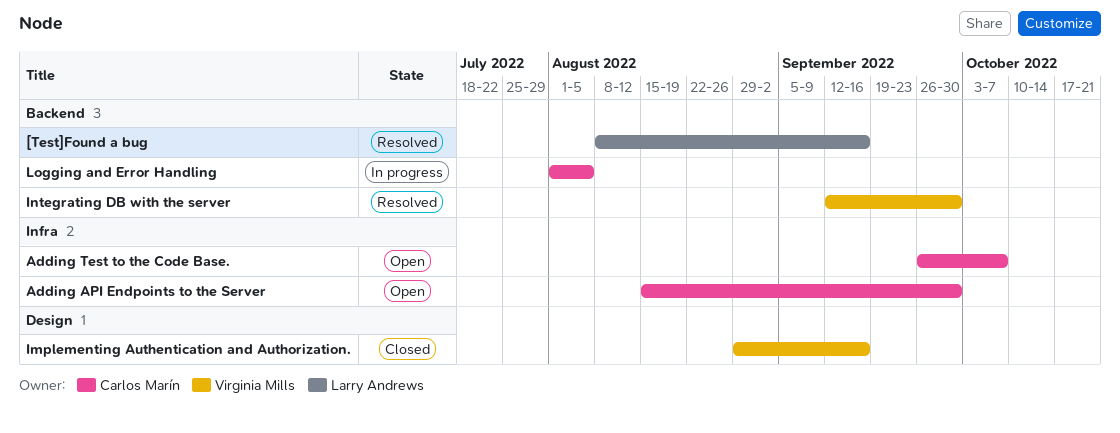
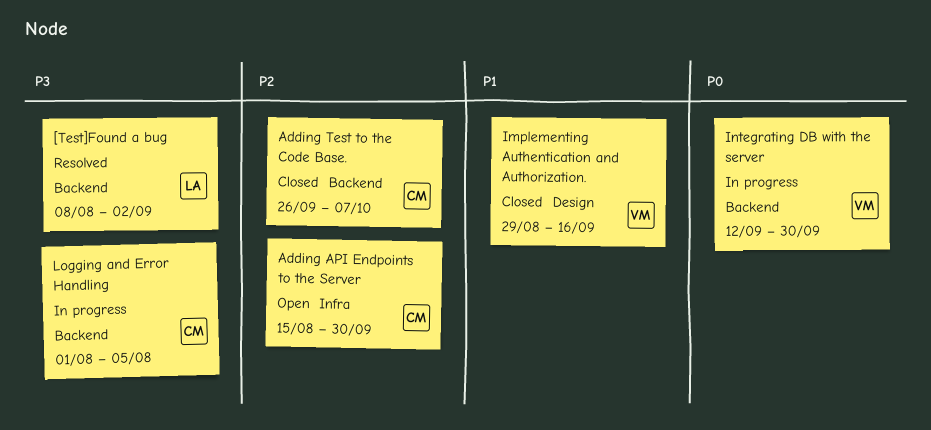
[Test]Found a bug, due: Sep 16 -> Sep 2
Adding Test to the Code Base., status: Open -> Closed
Adding Test to the Code Base., label: Infra -> Backend
Integrating DB with the server, status: Resolved -> In progress

